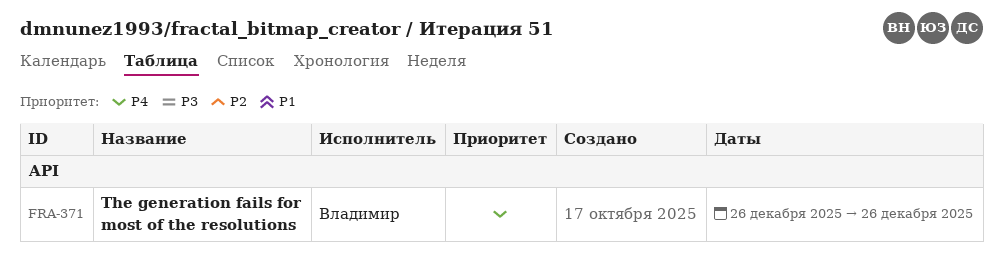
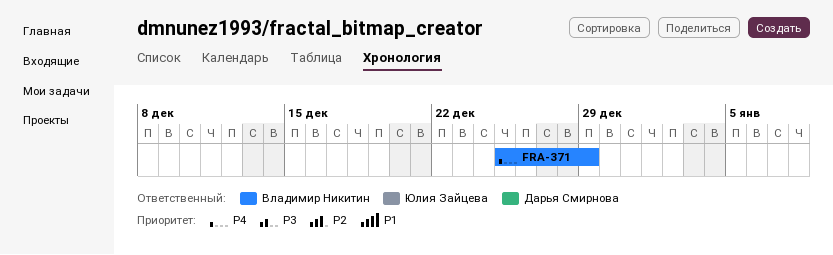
FRA-371, start: Dec 26 -> Dec 25
FRA-371, due: Dec 26 -> Dec 29

